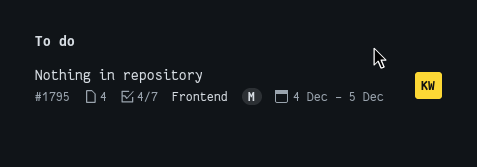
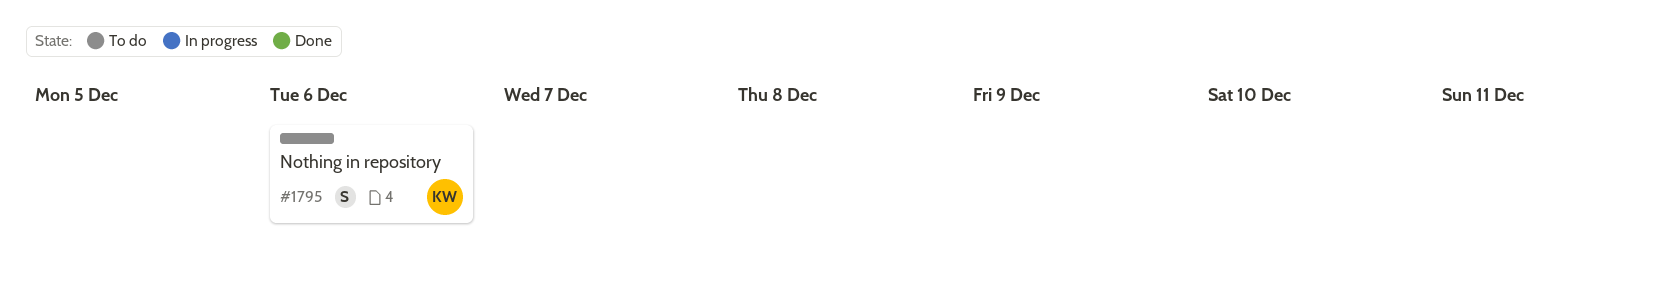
#1795, estimate: M -> S
#1795, due: Dec 5 -> Dec 6

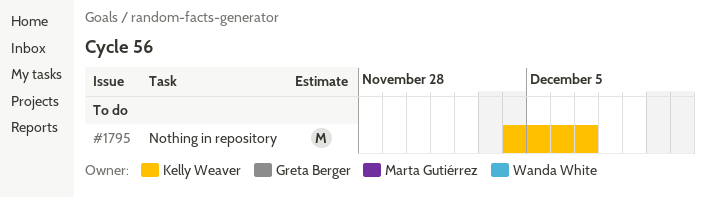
#1795, estimate: S -> M
#1795, due: Dec 6 -> Dec 7

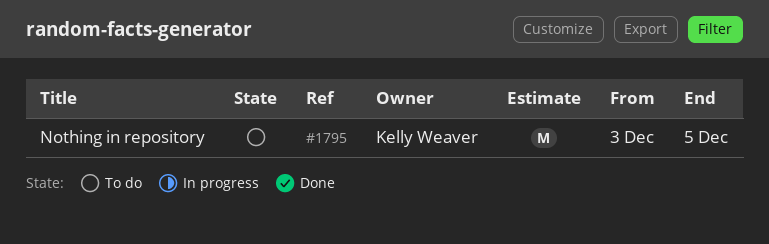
#1795, start: Dec 4 -> Dec 3
#1795, due: Dec 7 -> Dec 5

